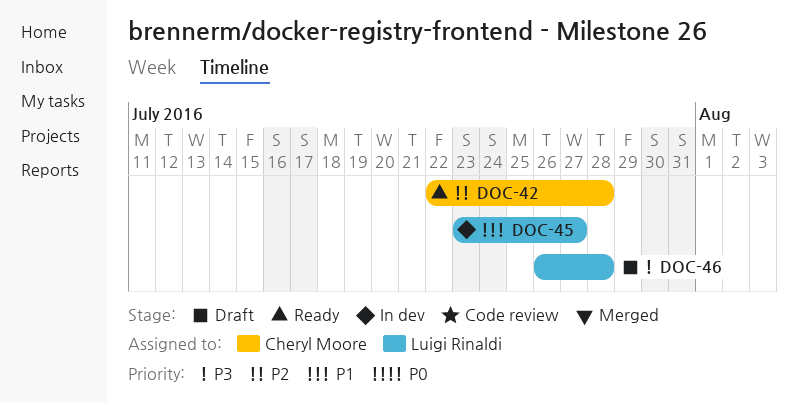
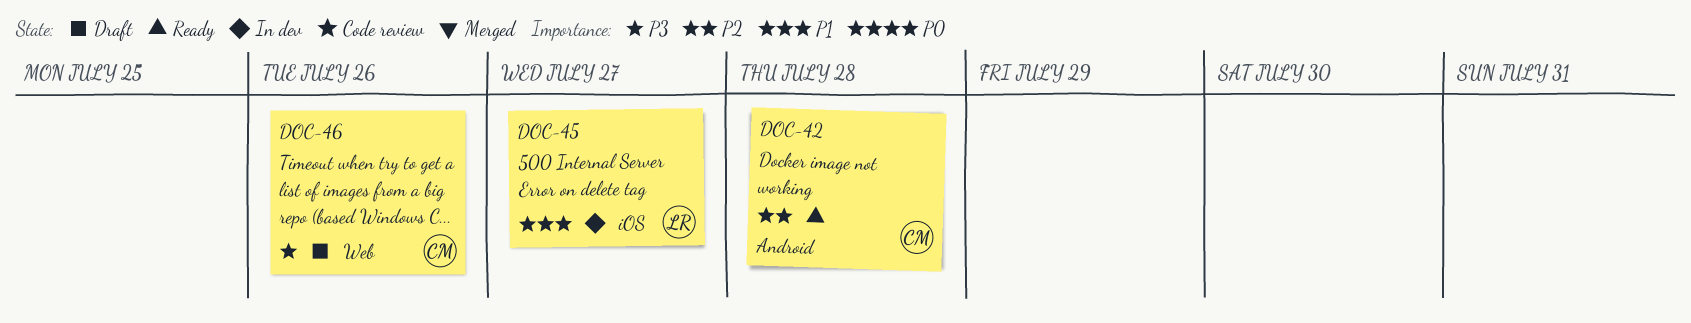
DOC-46, owner: Luigi Rinaldi -> Cheryl Moore
DOC-46, due: Jul 28 -> Jul 26

